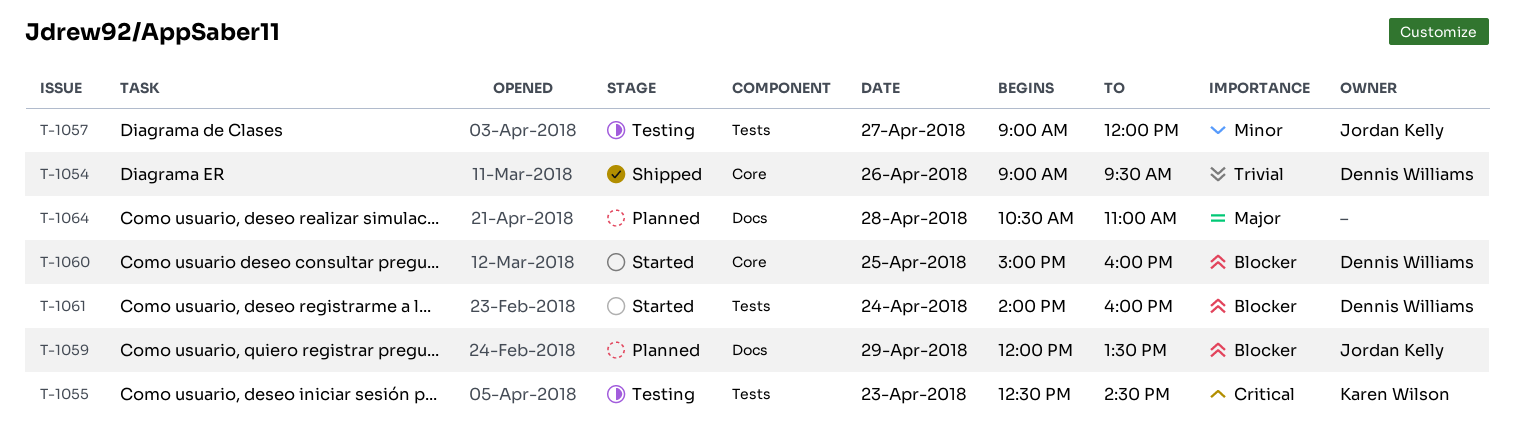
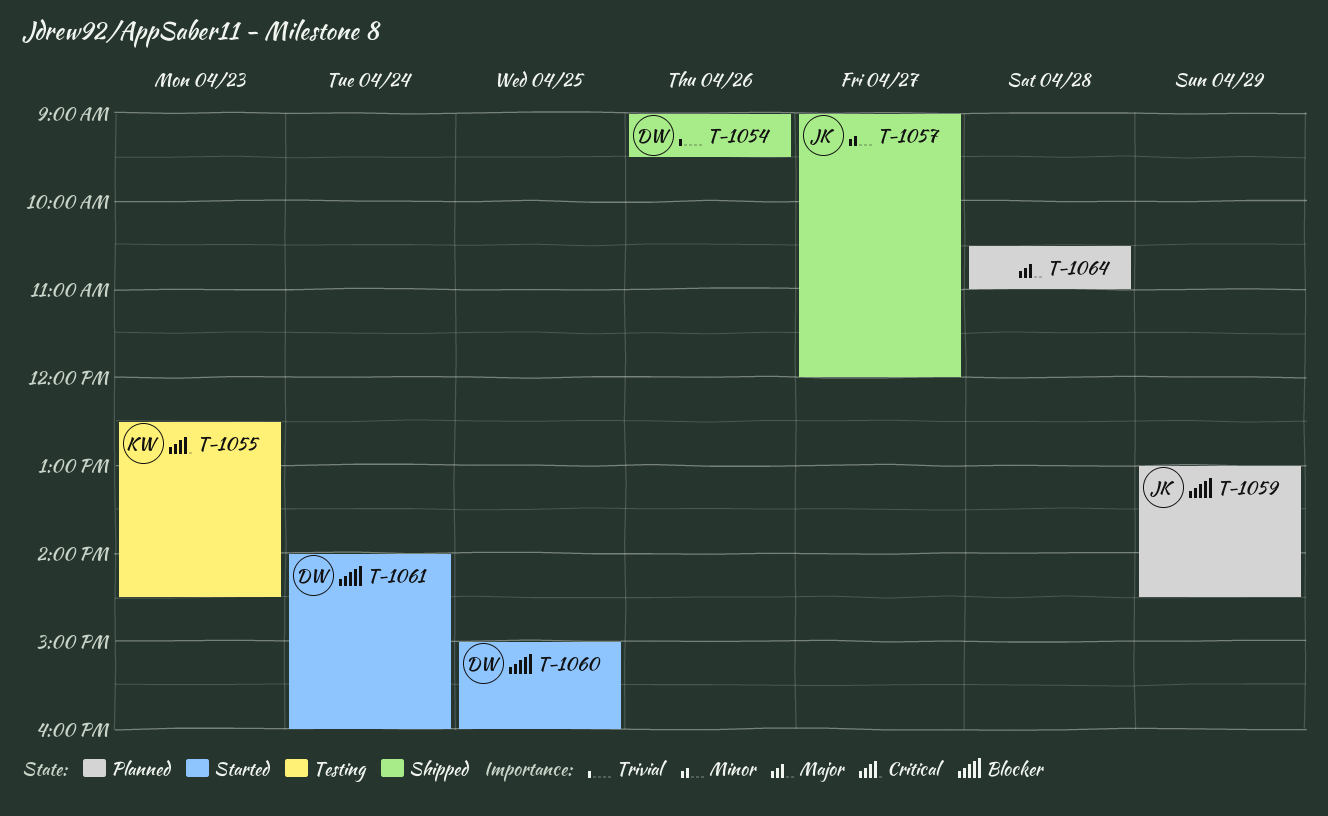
T-1057, status: Testing -> Shipped
T-1059, begins: 12:00 -> 13:00
T-1059, ends: 13:30 -> 14:30

